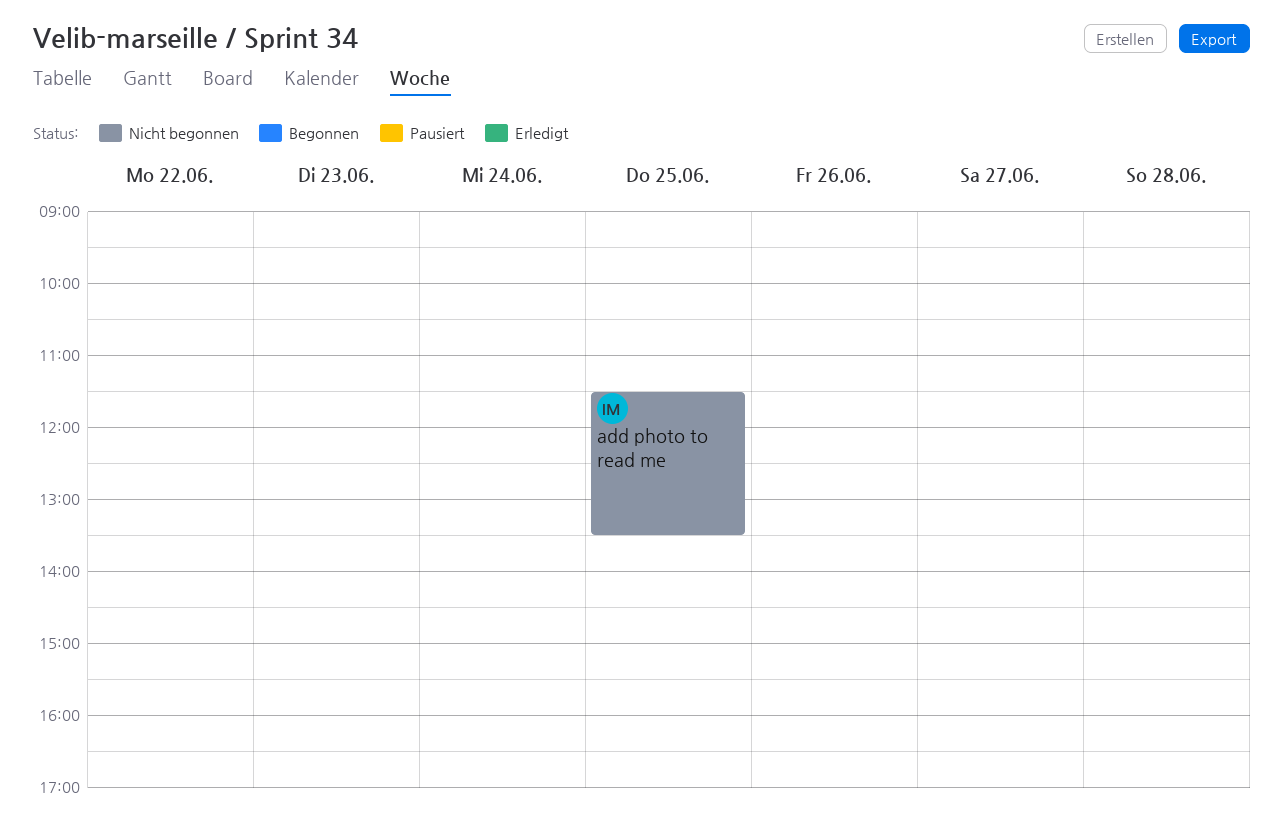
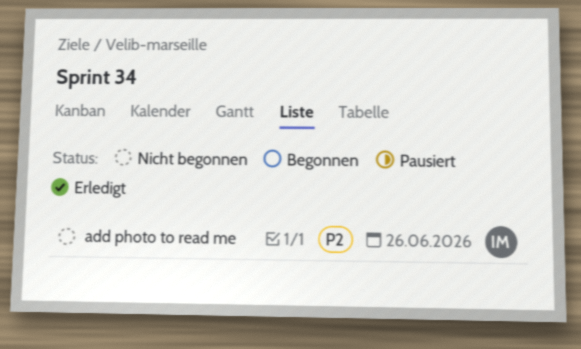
add photo to read me, day: Jun 25 -> Jun 26

